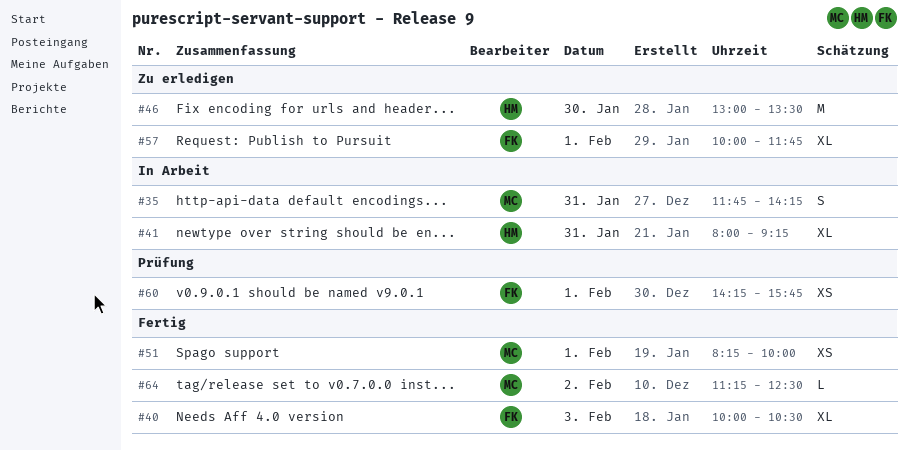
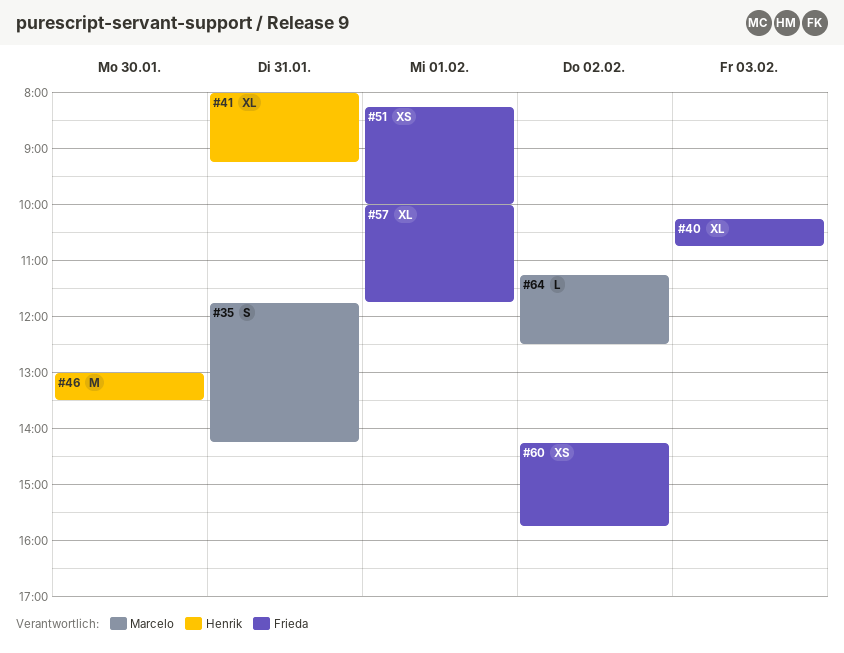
#40, begins: 10:00 -> 10:15
#40, ends: 10:30 -> 10:45
#51, owner: Marcelo -> Frieda
#60, day: Feb 1 -> Feb 2

